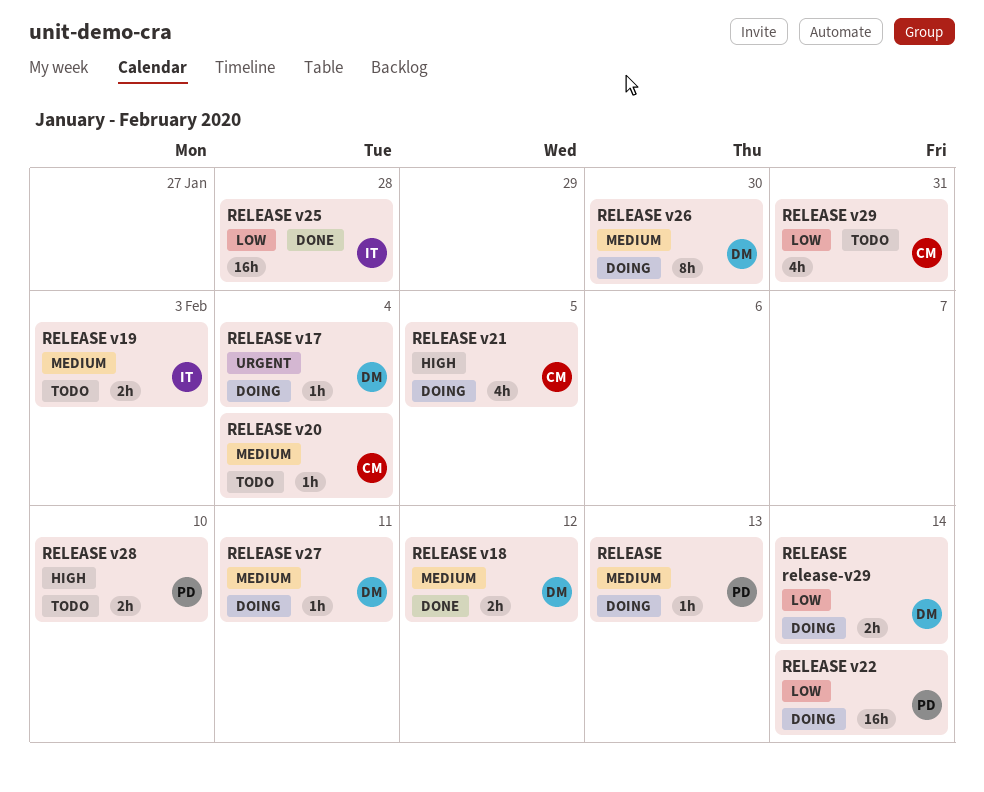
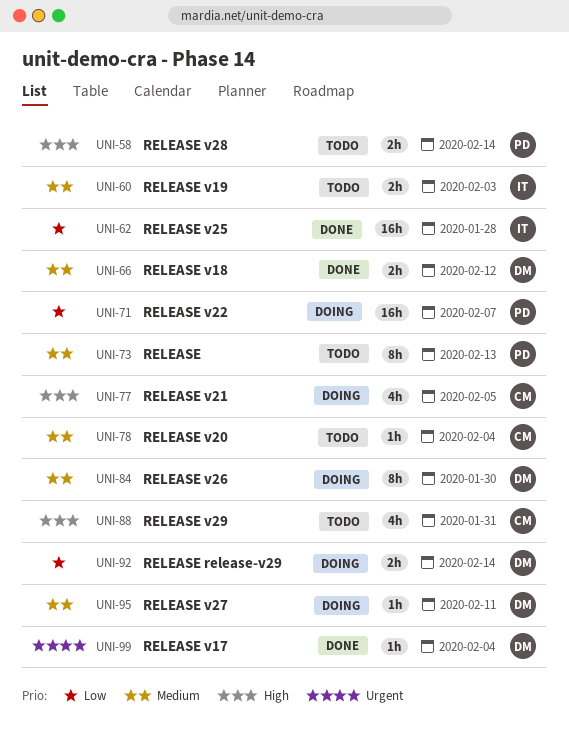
RELEASE, status: Doing -> Todo
RELEASE, estimate: 1h -> 8h
RELEASE v17, status: Doing -> Done
RELEASE v22, due: Feb 14 -> Feb 7
RELEASE v28, due: Feb 10 -> Feb 14
RELEASE v29, priority: Low -> High

